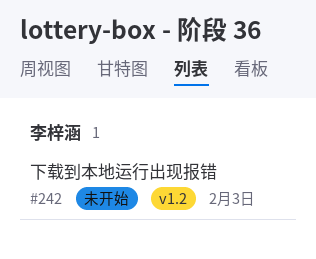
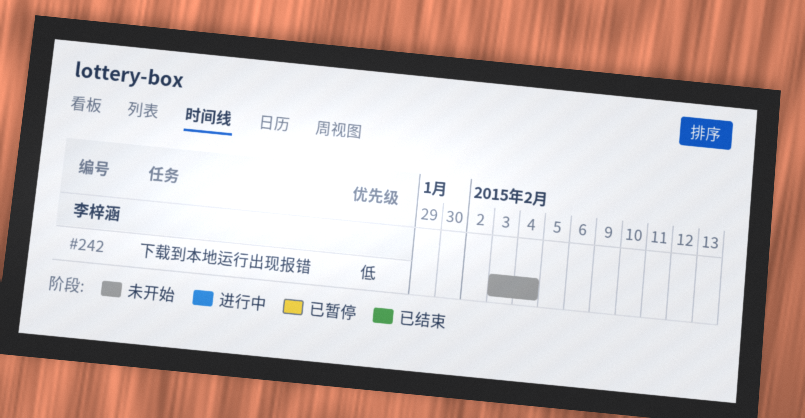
#242, due: Feb 3 -> Feb 4

